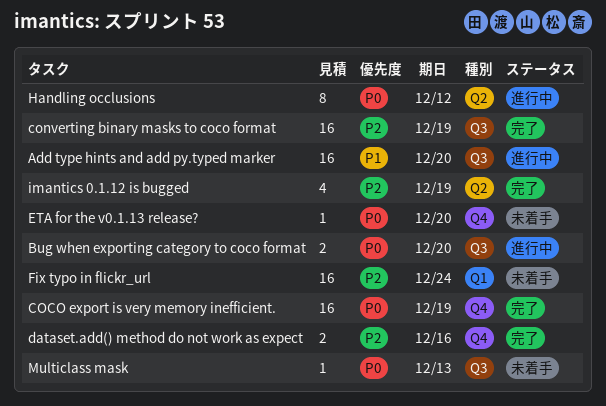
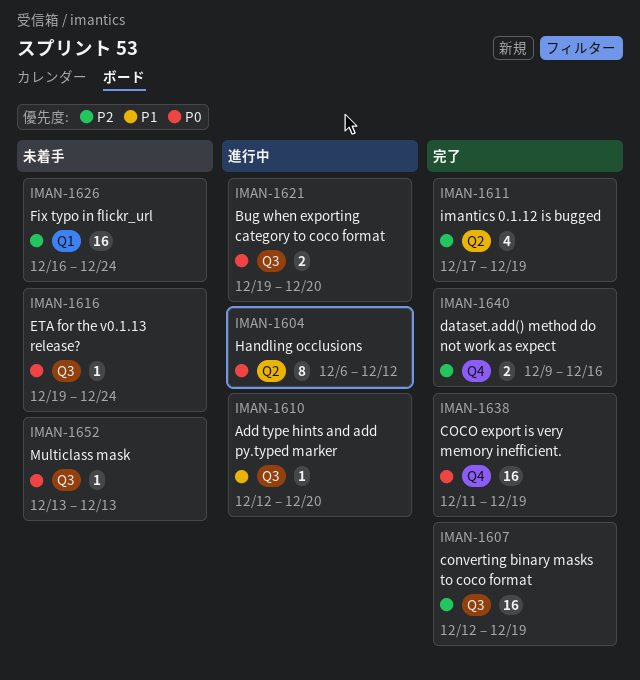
Add type hints and add py.typed marker, estimate: 16 -> 1
ETA for the v0.1.13 release?, label: Q4 -> Q3
ETA for the v0.1.13 release?, due: Dec 20 -> Dec 24

